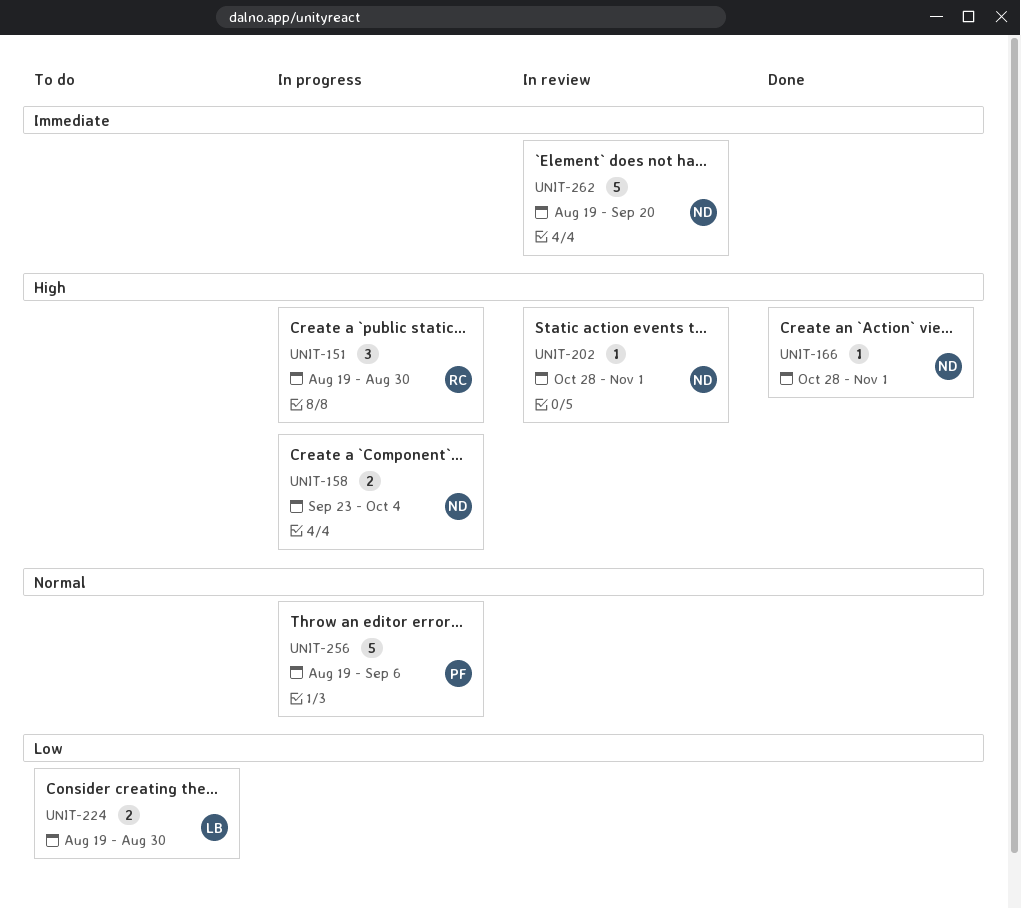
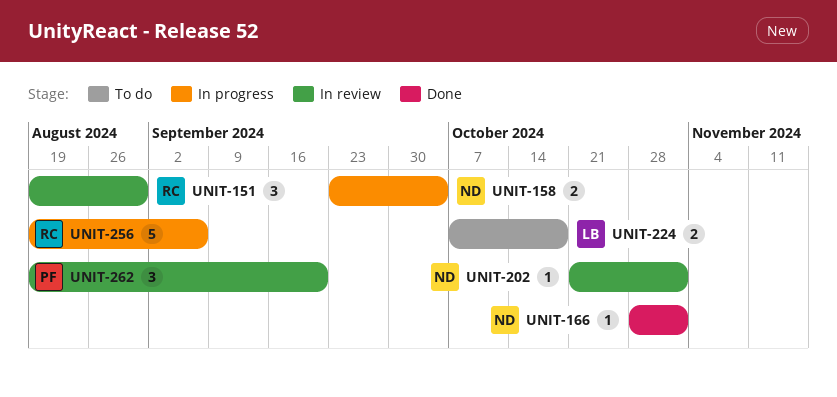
UNIT-151, status: In progress -> In review
UNIT-202, start: Oct 28 -> Oct 21
UNIT-224, start: Aug 19 -> Oct 7
UNIT-224, due: Aug 30 -> Oct 18
UNIT-256, owner: PF -> RC
UNIT-262, owner: ND -> PF
UNIT-262, estimate: 5 -> 3

